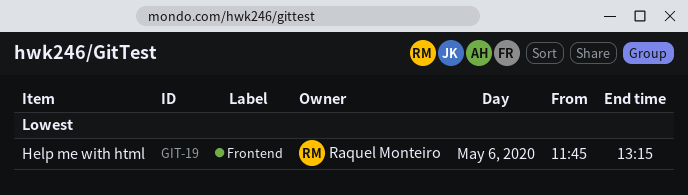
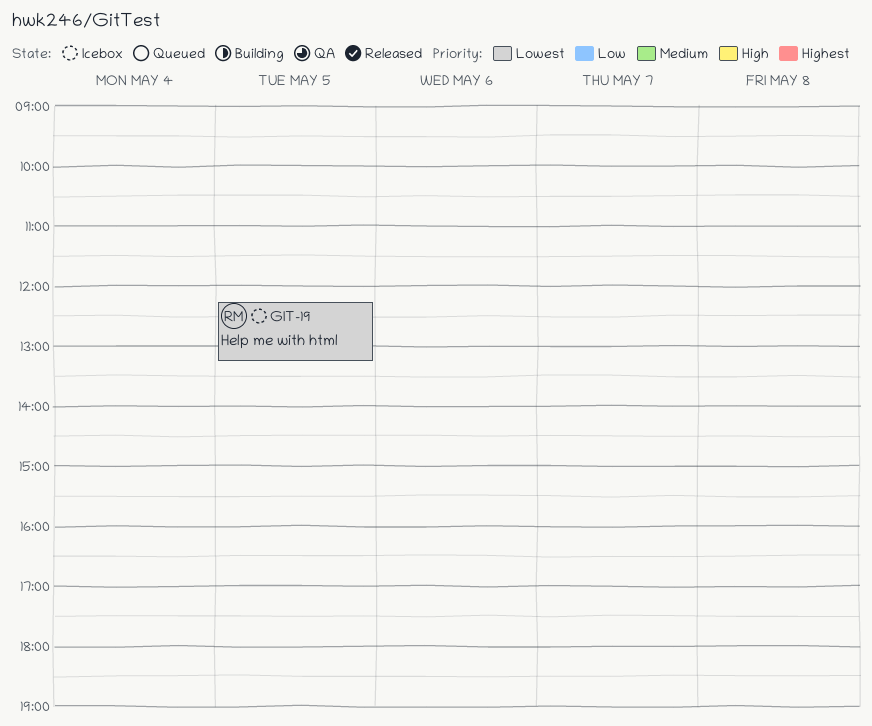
GIT-19, day: May 6 -> May 5
GIT-19, begins: 11:45 -> 12:15

